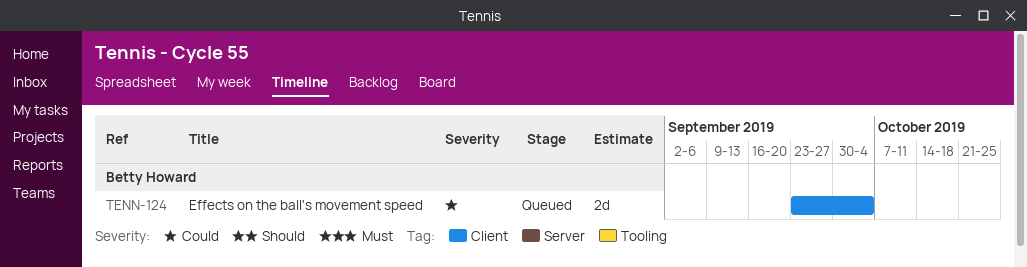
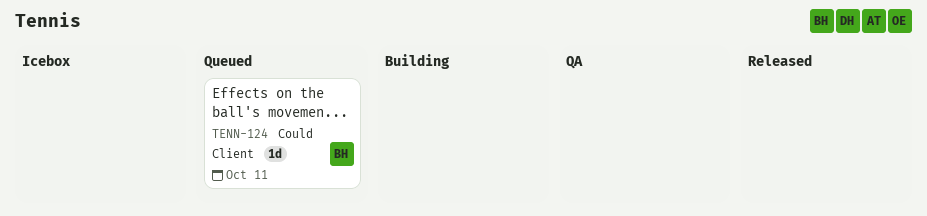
TENN-124, estimate: 2d -> 1d
TENN-124, due: Oct 4 -> Oct 11

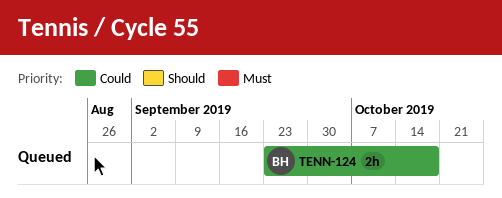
TENN-124, estimate: 1d -> 2h
TENN-124, due: Oct 11 -> Oct 18

